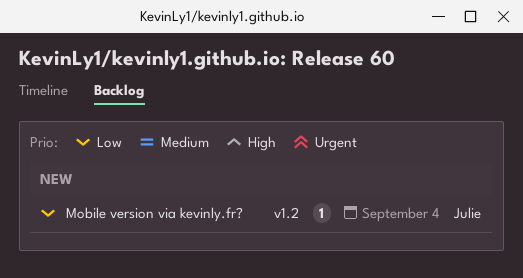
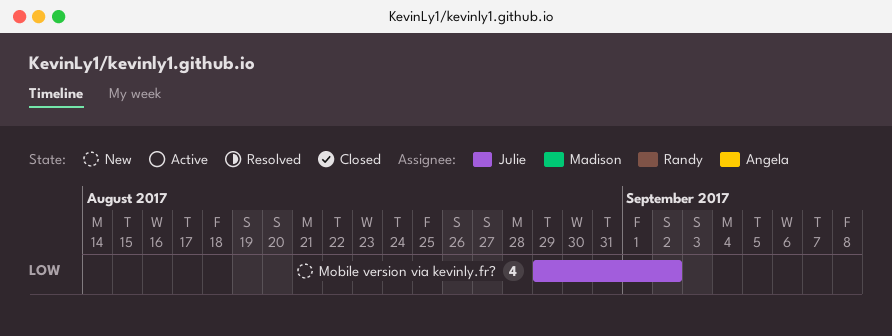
Mobile version via kevinly.fr?, estimate: 1 -> 4
Mobile version via kevinly.fr?, due: Sep 4 -> Sep 2

